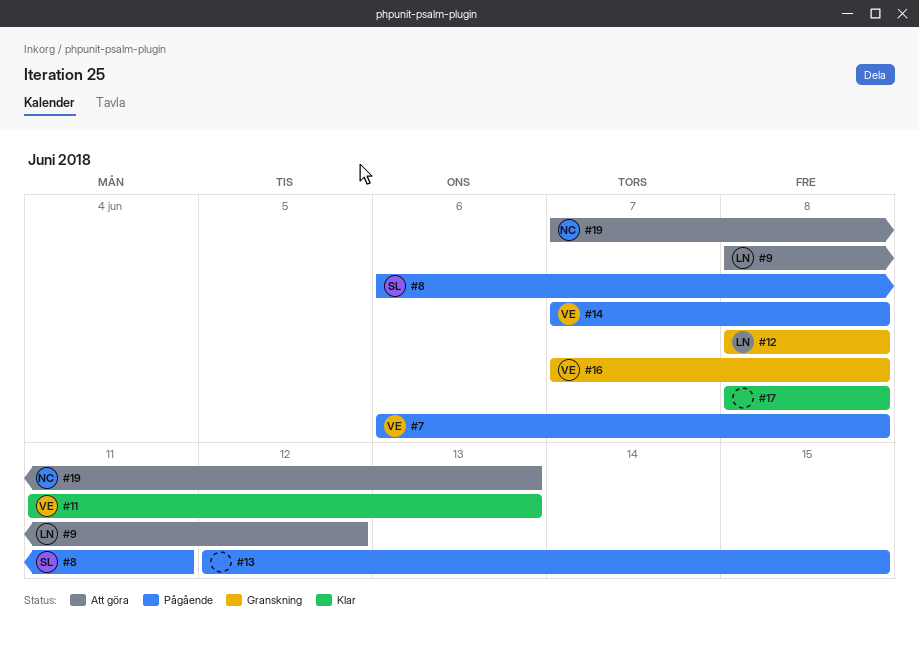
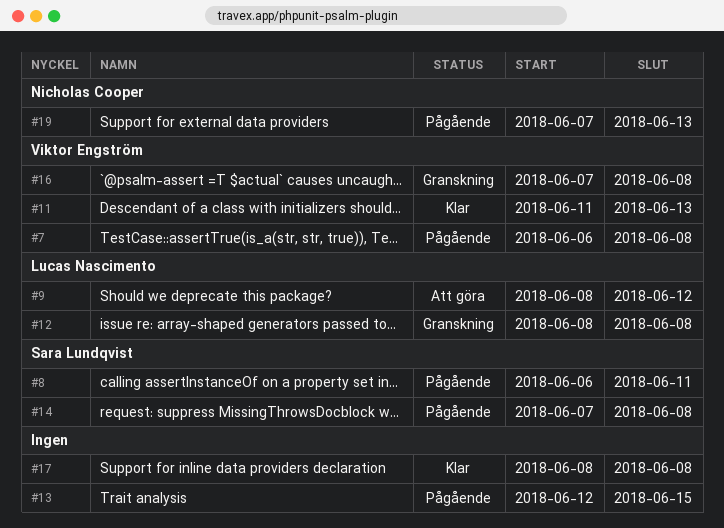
#14, owner: Viktor Engström -> Sara Lundqvist
#19, status: Att göra -> Pågående

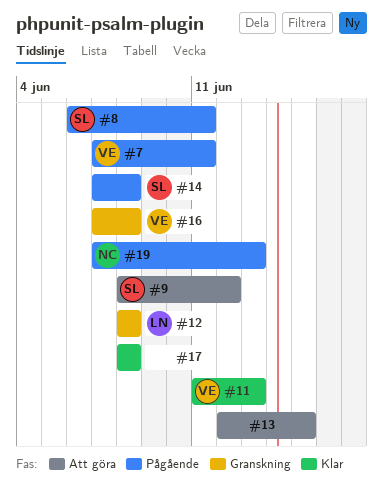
#7, start: Jun 6 -> Jun 7
#7, due: Jun 8 -> Jun 11
#9, owner: Lucas Nascimento -> Sara Lundqvist
#13, status: Pågående -> Att göra

